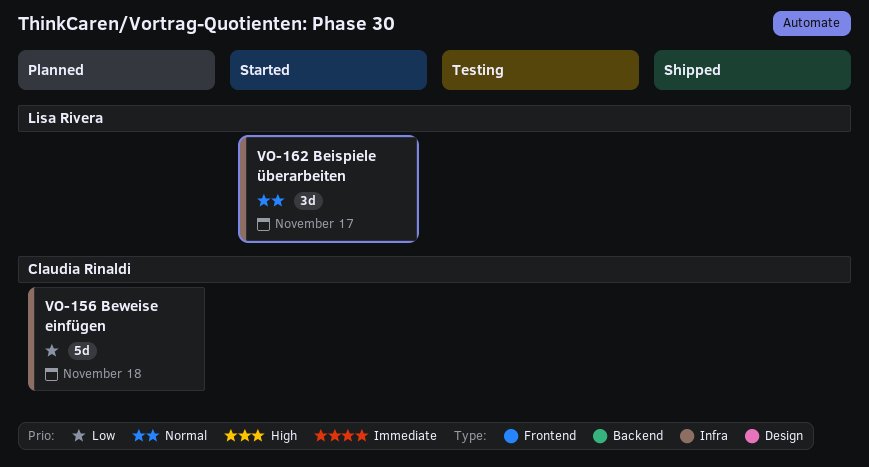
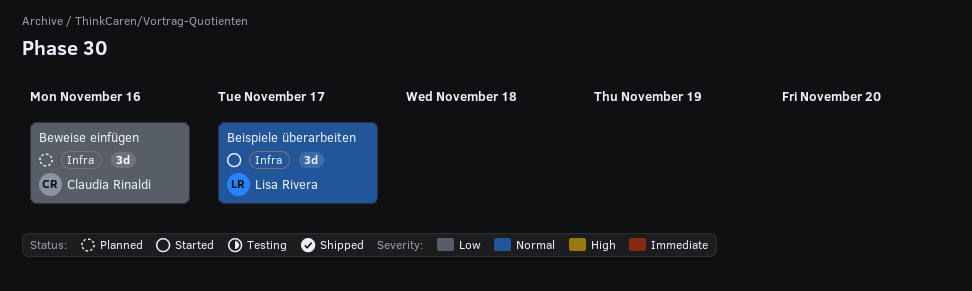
Beweise einfügen, estimate: 5d -> 3d
Beweise einfügen, due: Nov 18 -> Nov 16

